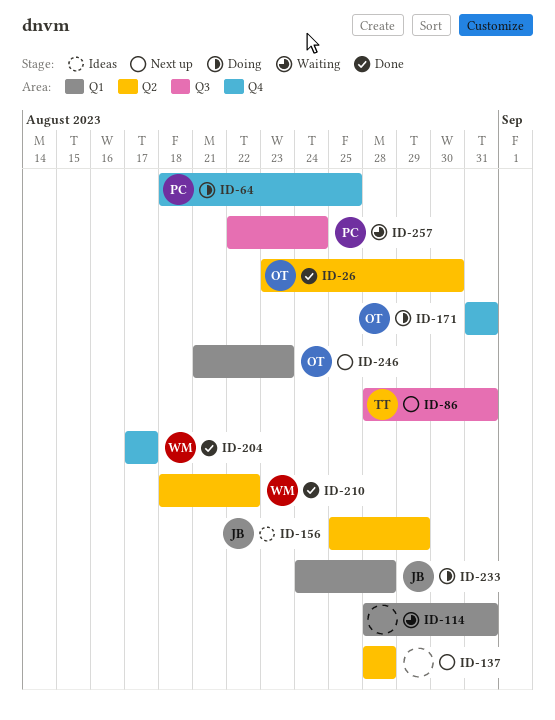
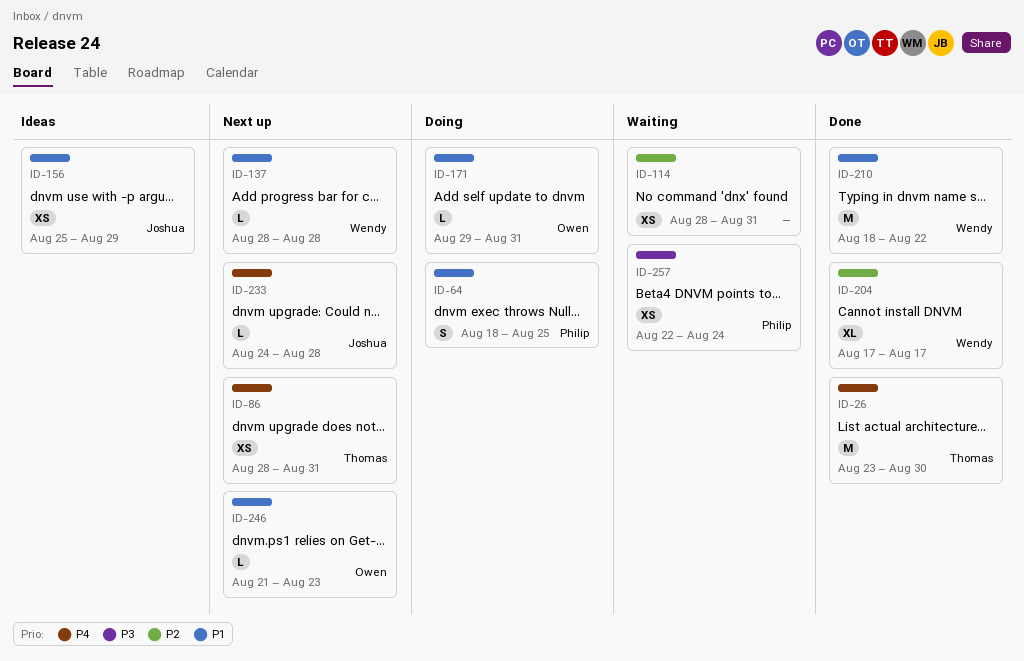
ID-26, owner: Owen -> Thomas
ID-137, owner: none -> Wendy
ID-171, start: Aug 31 -> Aug 29
ID-233, status: Doing -> Next up

